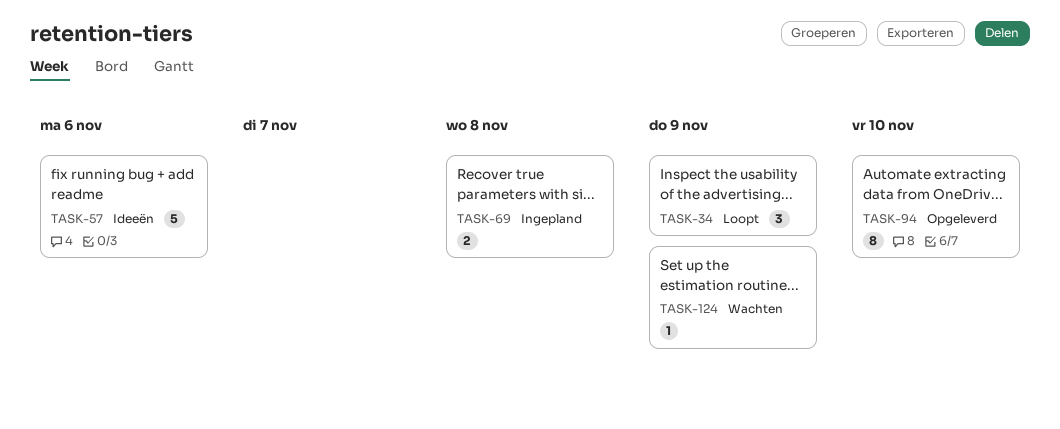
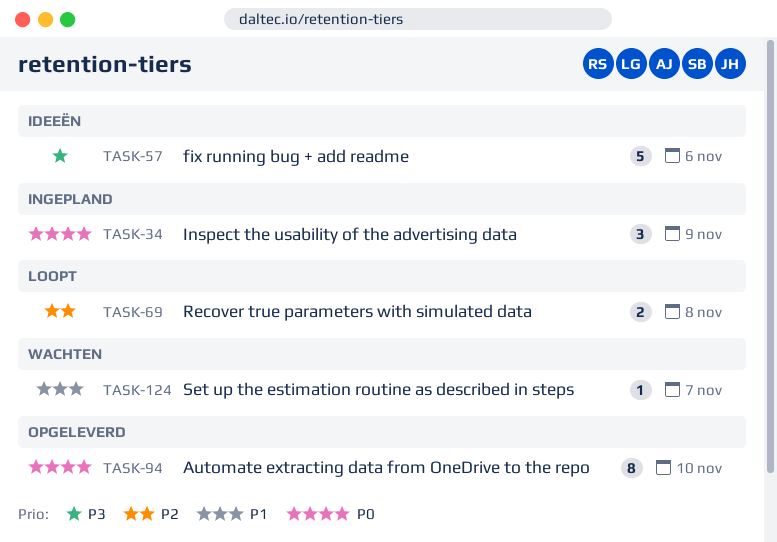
TASK-34, status: Loopt -> Ingepland
TASK-69, status: Ingepland -> Loopt
TASK-124, due: Nov 9 -> Nov 7

